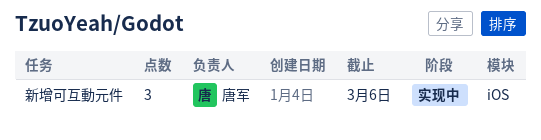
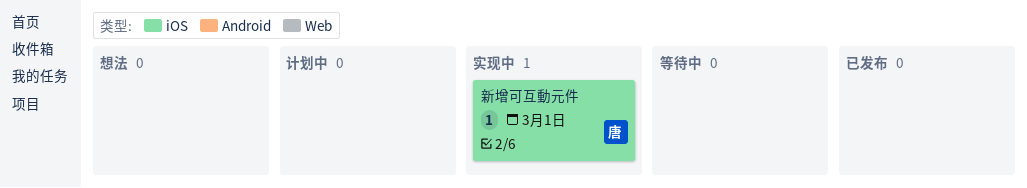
新增可互動元件, estimate: 3 -> 1
新增可互動元件, due: Mar 6 -> Mar 1

